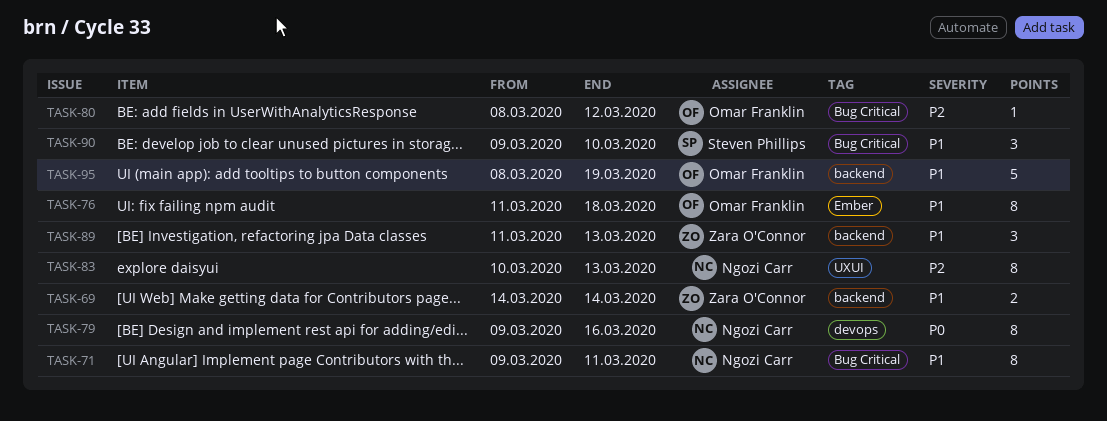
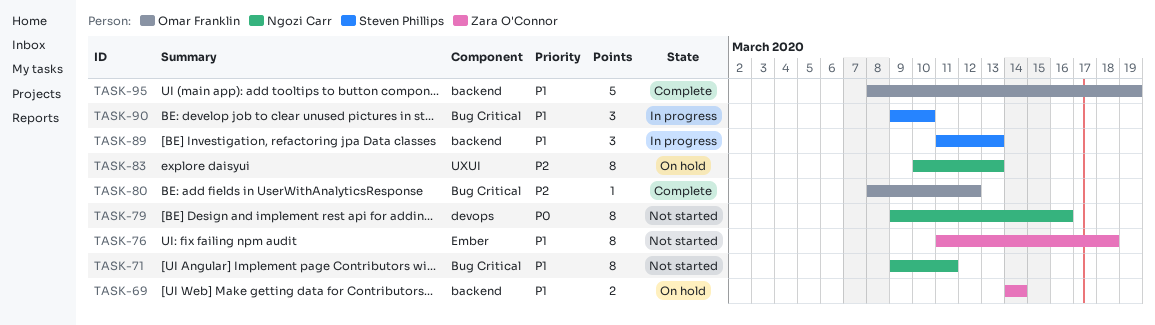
TASK-76, owner: Omar Franklin -> Zara O'Connor
TASK-89, owner: Zara O'Connor -> Steven Phillips

